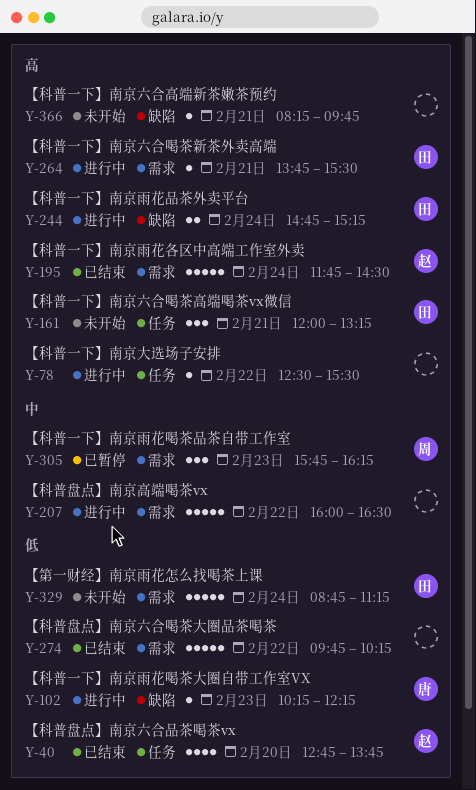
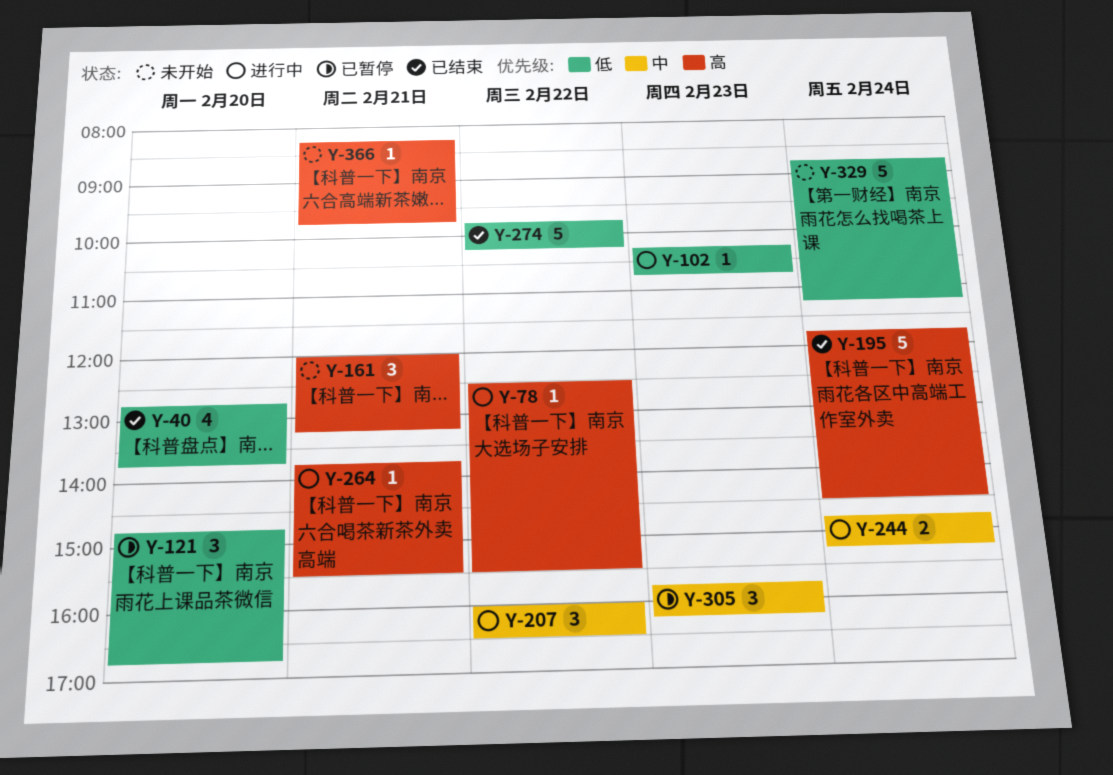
Y-102, ends: 12:15 -> 10:45
Y-121: none -> present
Y-207, estimate: 5 -> 3
Y-244, priority: 高 -> 中

